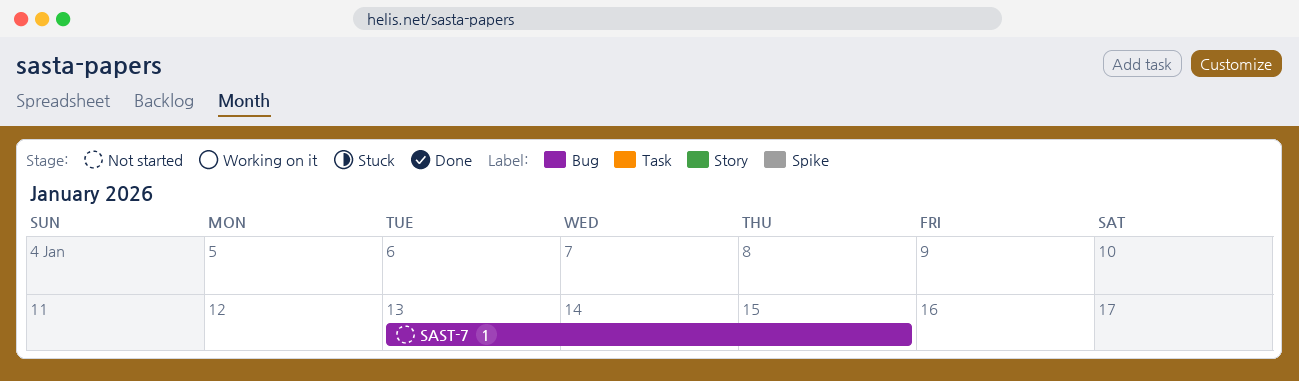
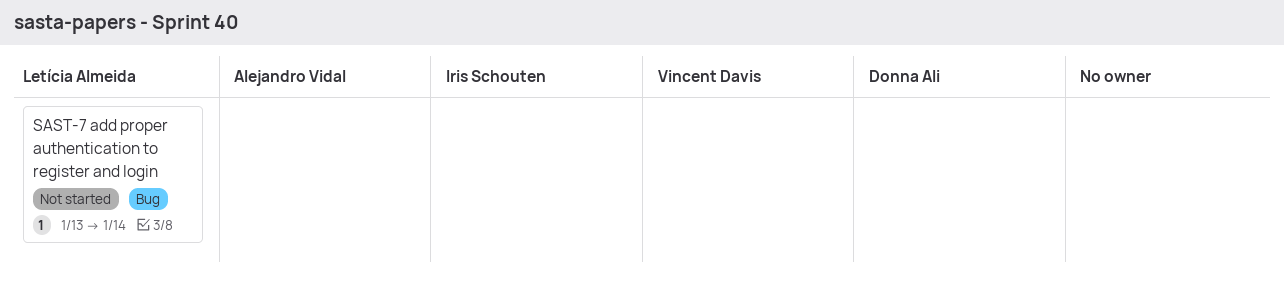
SAST-7, due: Jan 15 -> Jan 14

